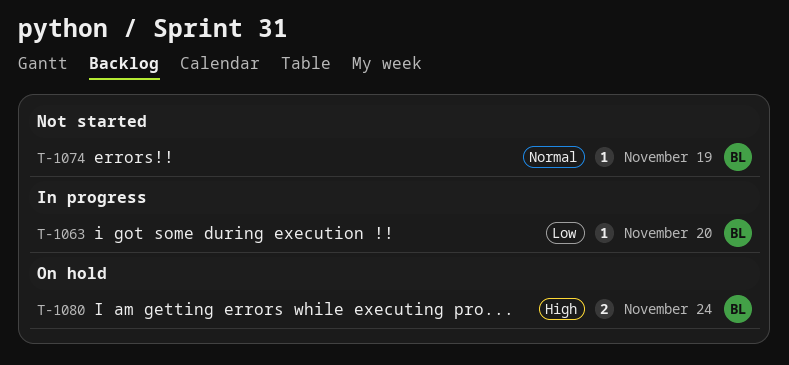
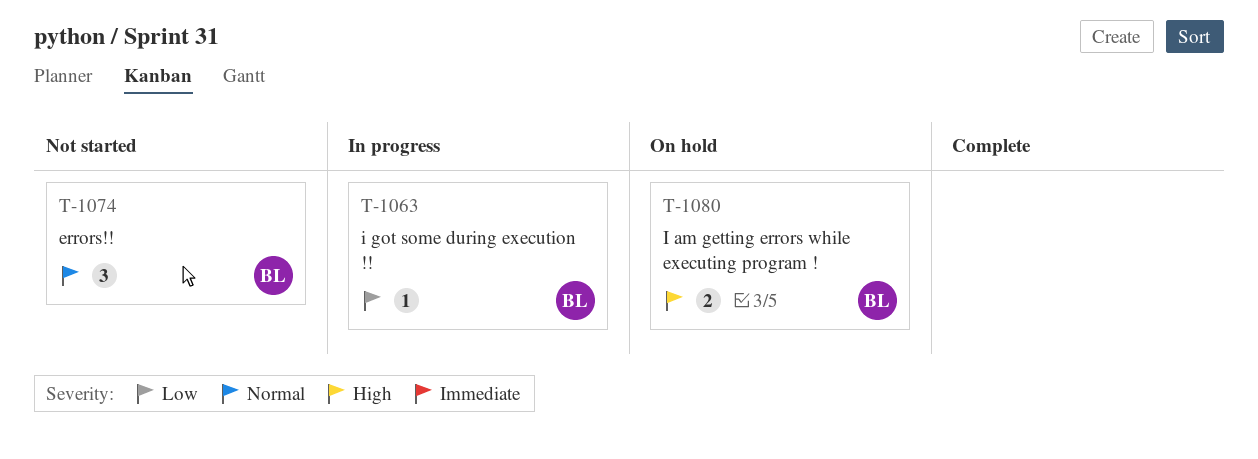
T-1074, estimate: 1 -> 3

